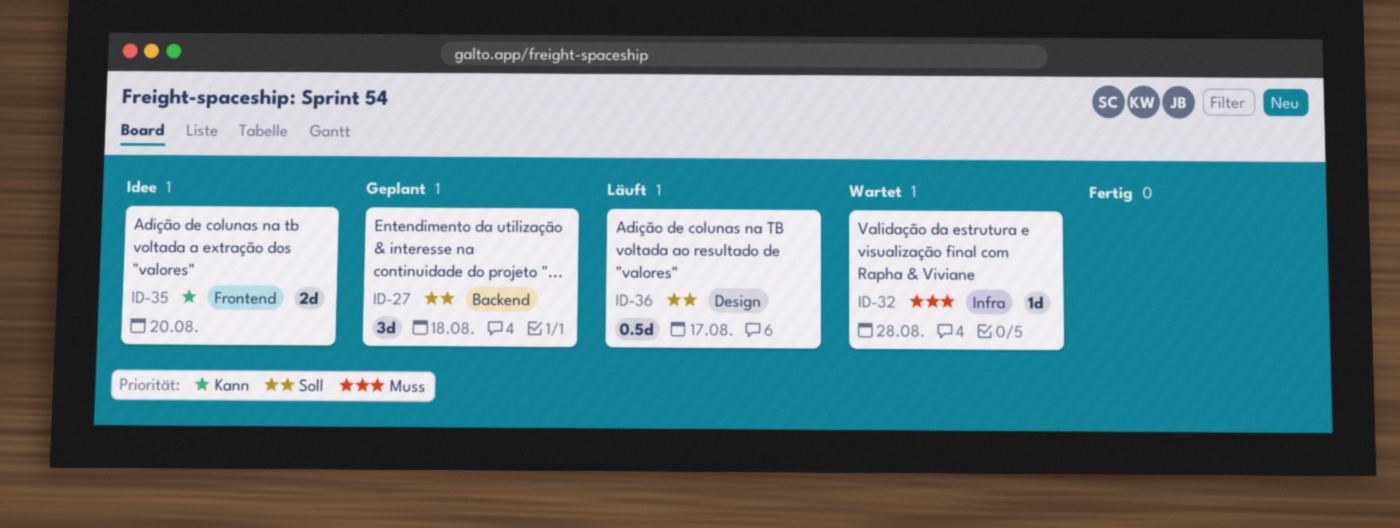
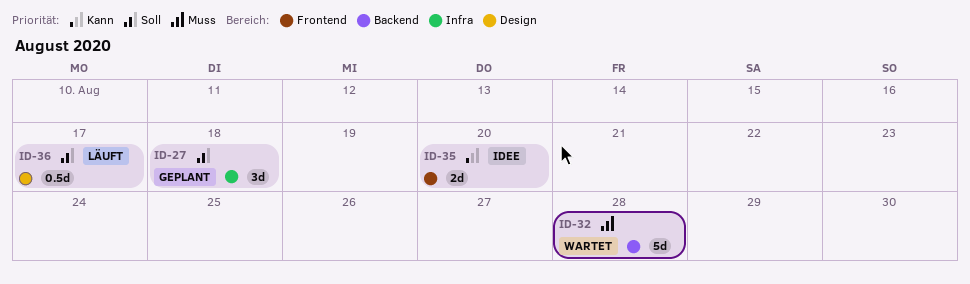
ID-27, label: Backend -> Infra
ID-32, label: Infra -> Backend
ID-32, estimate: 1d -> 5d

